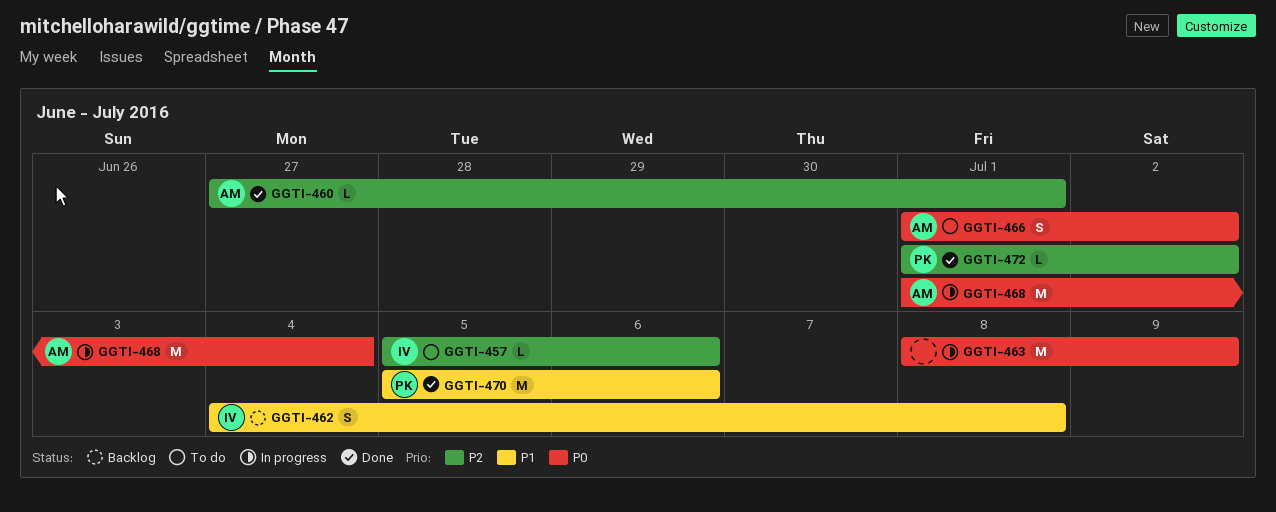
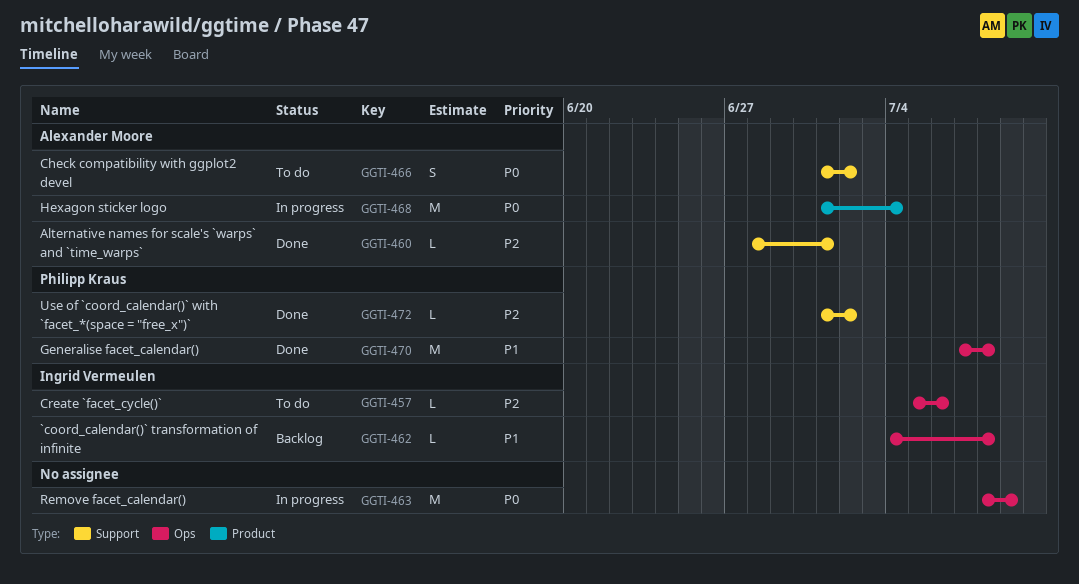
GGTI-460, start: Jun 27 -> Jun 28
GGTI-462, estimate: S -> L
GGTI-470, start: Jul 5 -> Jul 7
GGTI-470, due: Jul 6 -> Jul 8

